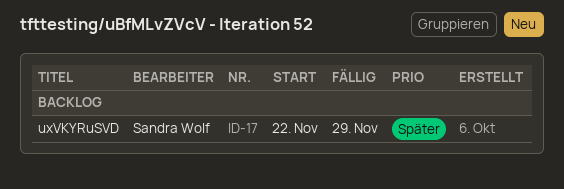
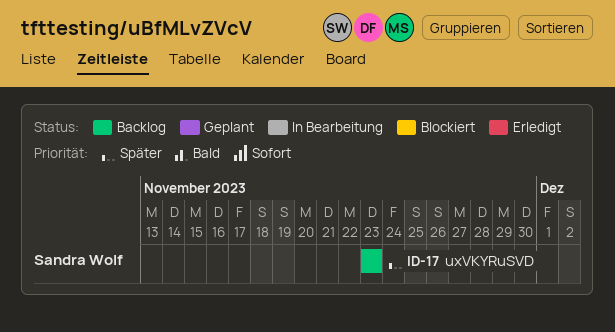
ID-17, start: Nov 22 -> Nov 23
ID-17, due: Nov 29 -> Nov 23

